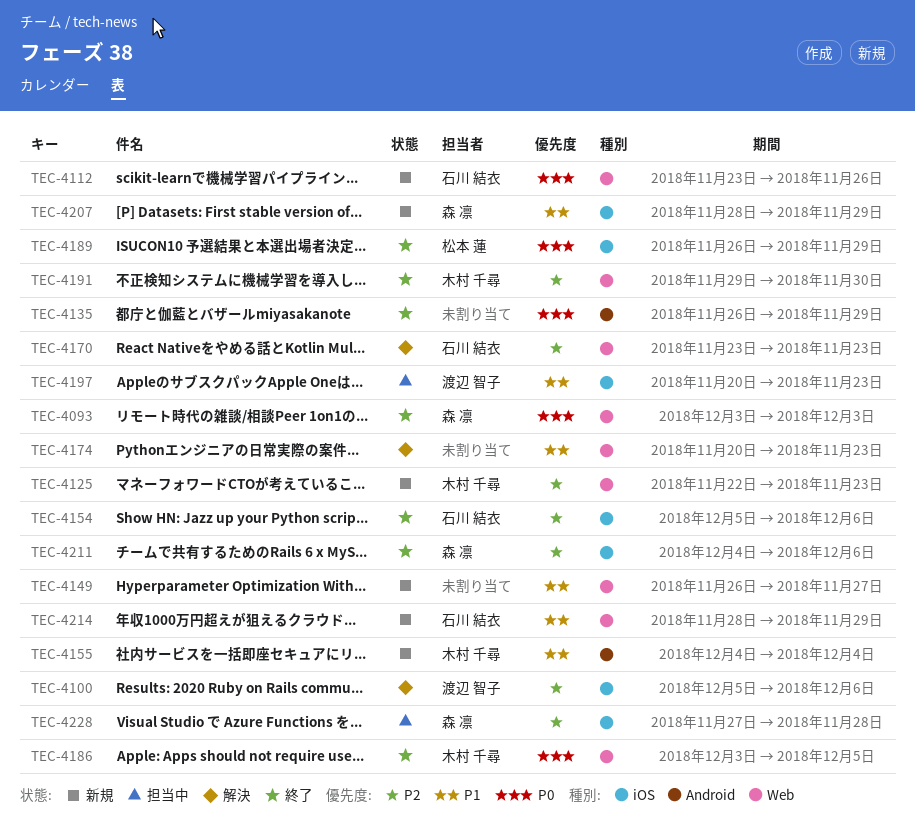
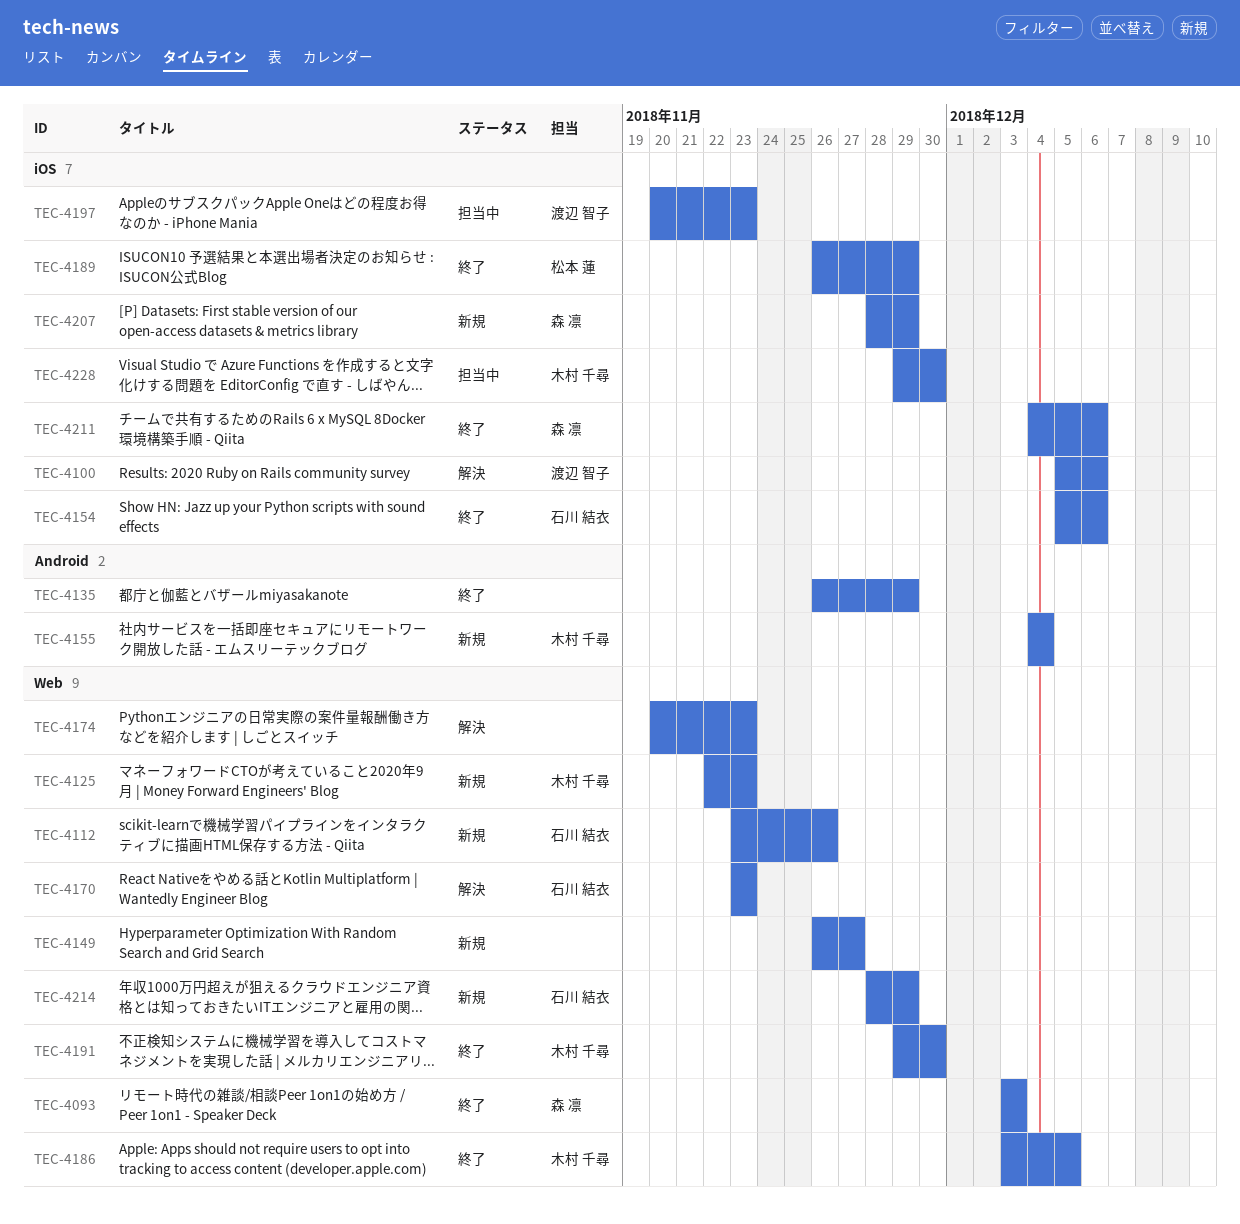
TEC-4228, owner: 森 凛 -> 木村 千尋
TEC-4228, start: Nov 27 -> Nov 29
TEC-4228, due: Nov 28 -> Nov 30

